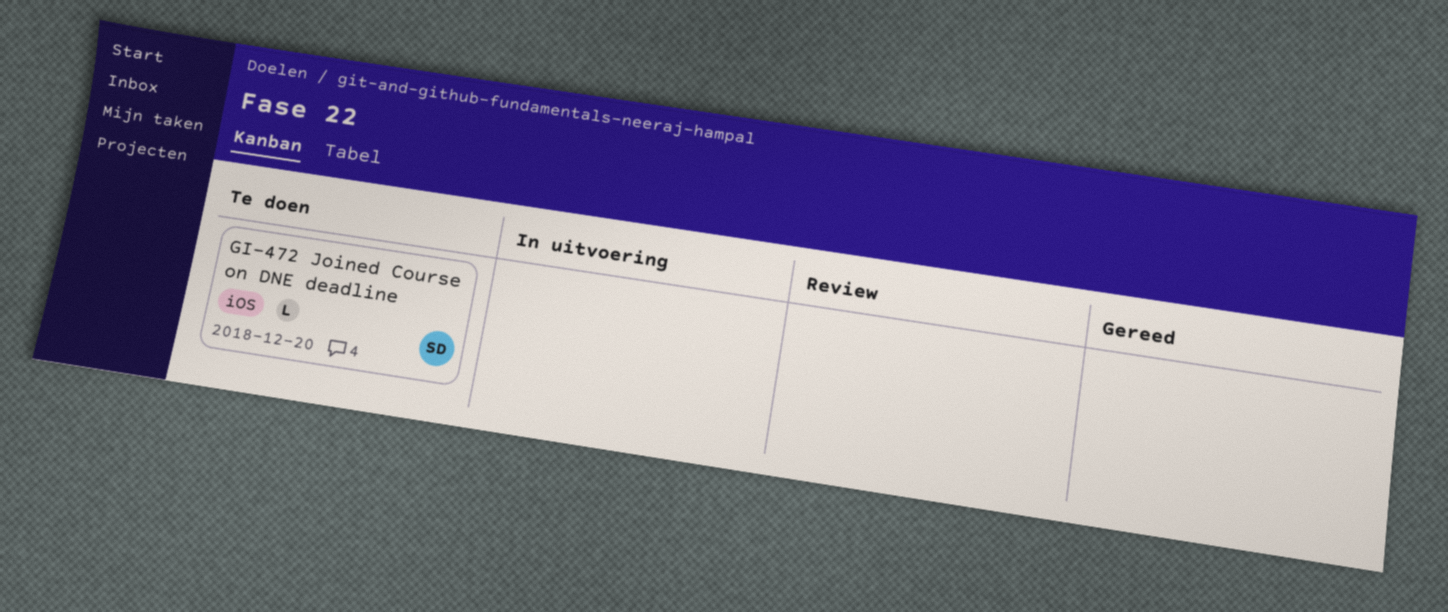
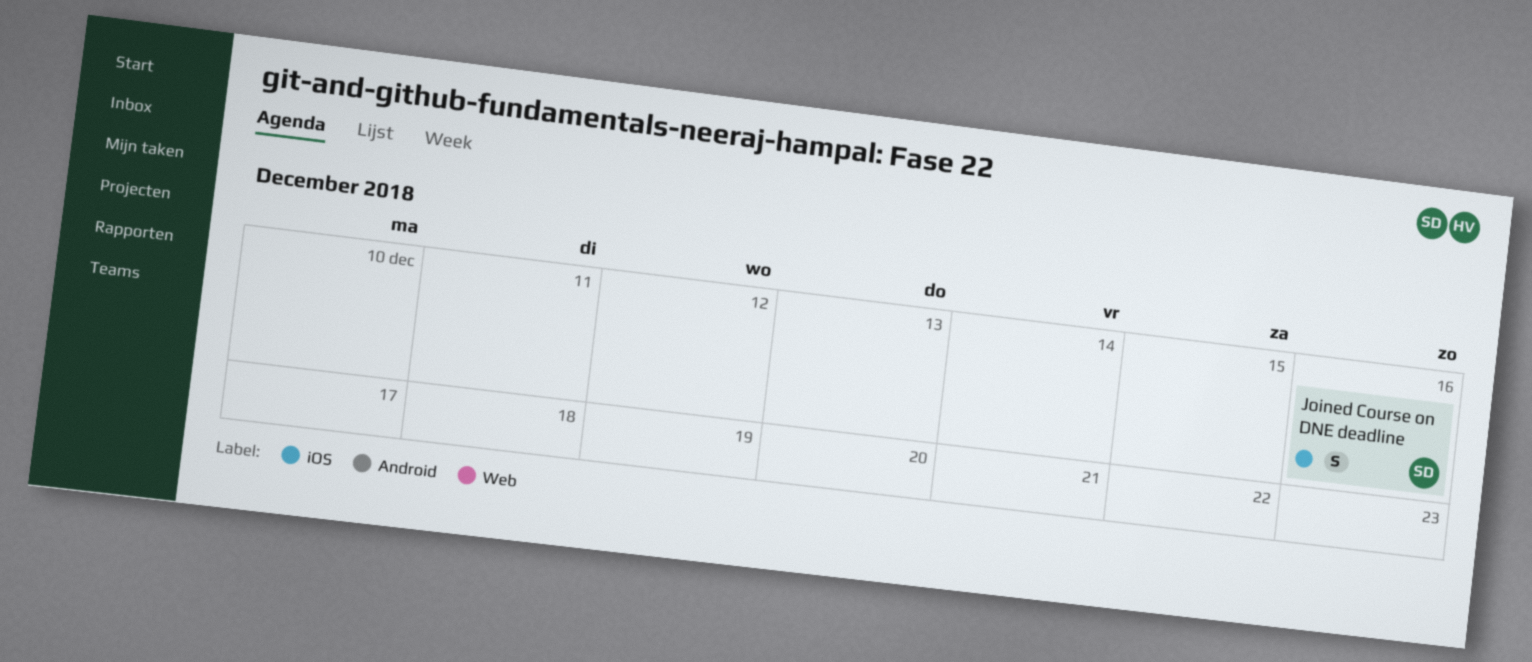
Joined Course on DNE deadline, estimate: L -> S
Joined Course on DNE deadline, due: Dec 20 -> Dec 16

